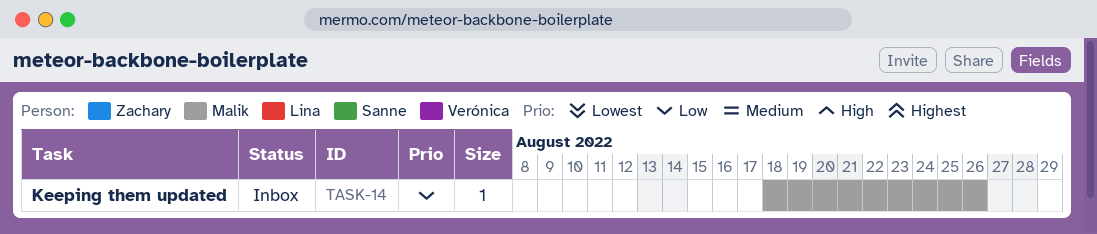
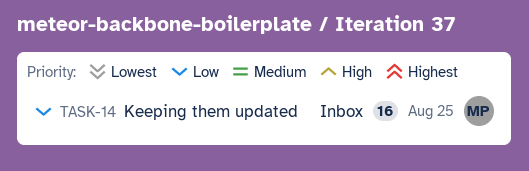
TASK-14, estimate: 1 -> 16
TASK-14, due: Aug 26 -> Aug 25

